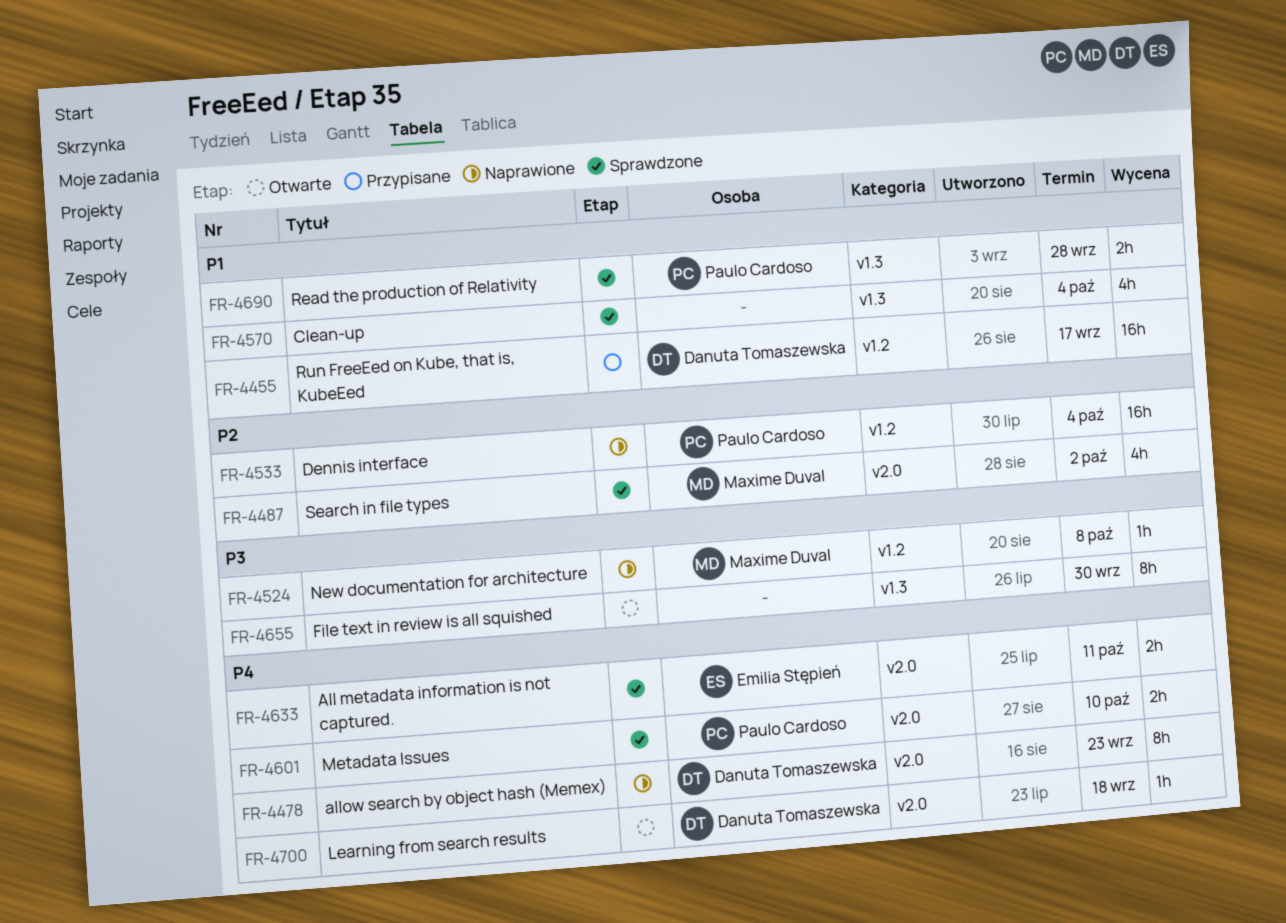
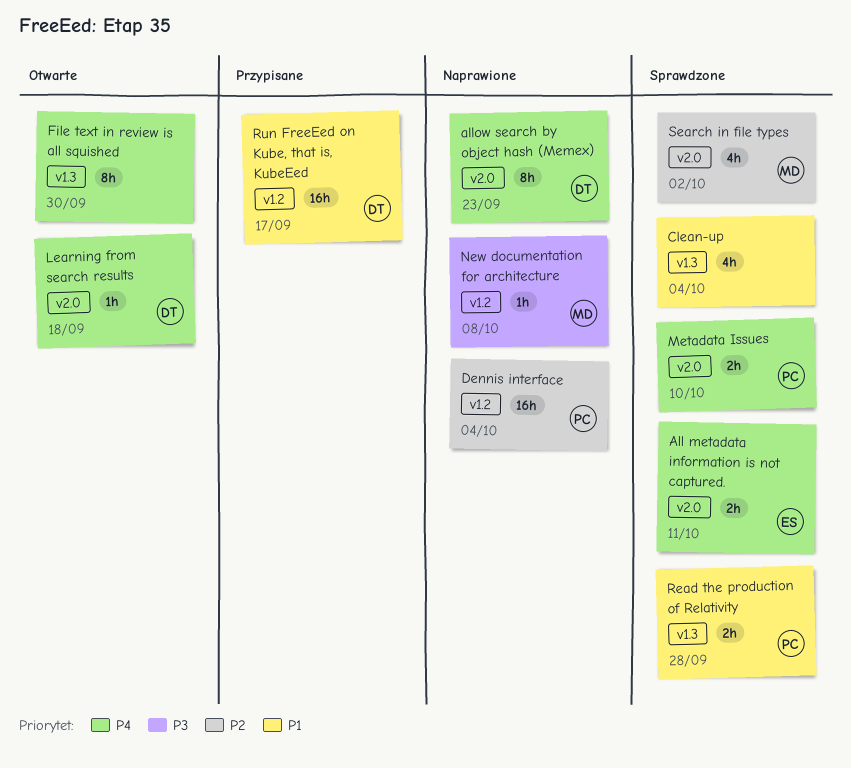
File text in review is all squished, priority: P3 -> P4

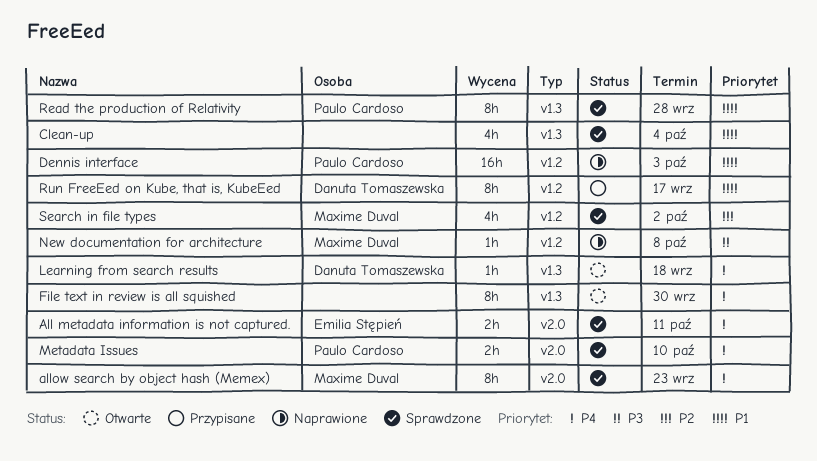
allow search by object hash (Memex), status: Naprawione -> Sprawdzone
allow search by object hash (Memex), owner: Danuta Tomaszewska -> Maxime Duval
Dennis interface, priority: P2 -> P1
Dennis interface, due: Oct 4 -> Oct 3
Learning from search results, label: v2.0 -> v1.3
Read the production of Relativity, estimate: 2h -> 8h
Run FreeEed on Kube, that is, KubeEed, estimate: 16h -> 8h
Search in file types, label: v2.0 -> v1.2

